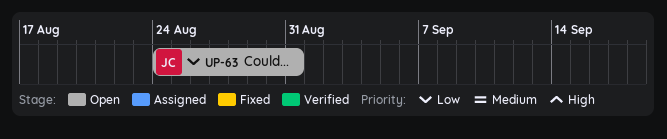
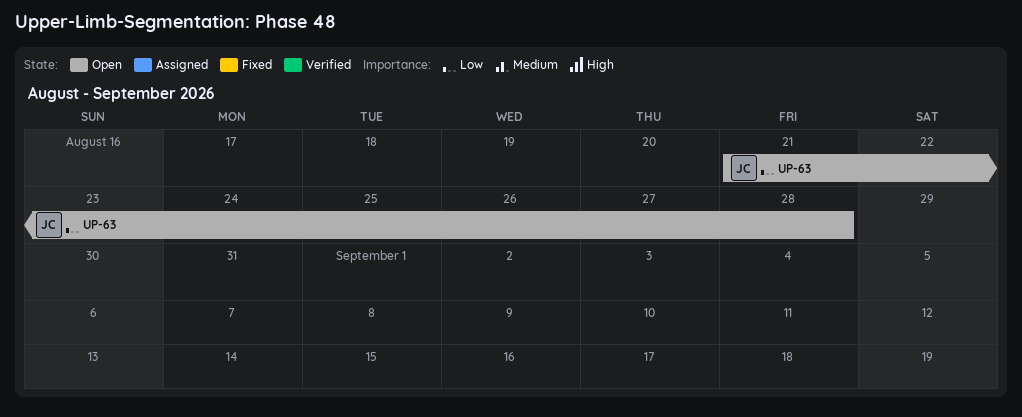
UP-63, start: Aug 24 -> Aug 21
UP-63, due: Aug 31 -> Aug 28

